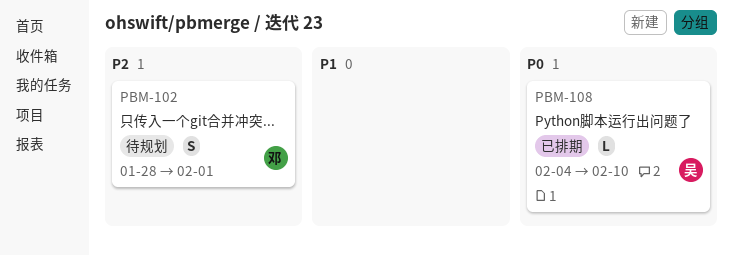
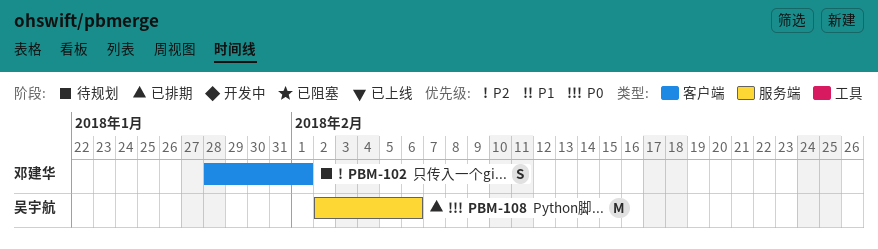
PBM-108, estimate: L -> M
PBM-108, start: Feb 4 -> Feb 2
PBM-108, due: Feb 10 -> Feb 6

